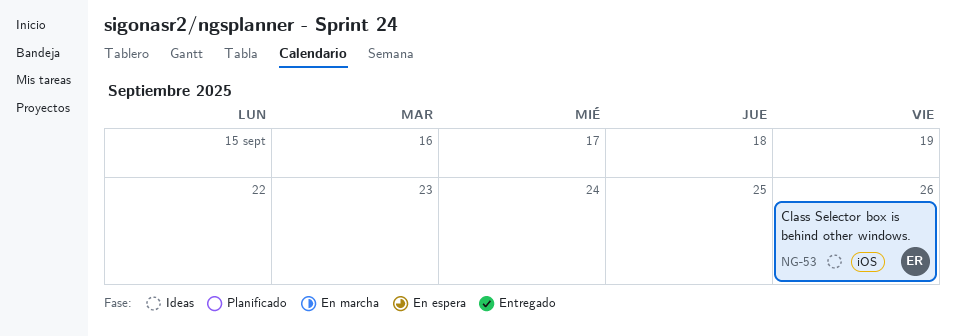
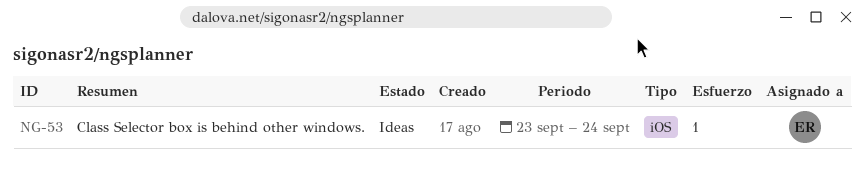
NG-53, due: Sep 26 -> Sep 24

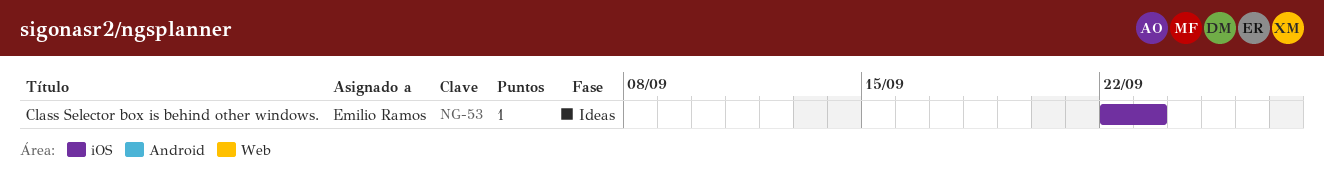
NG-53, start: Sep 23 -> Sep 22
NG-53, due: Sep 24 -> Sep 23

